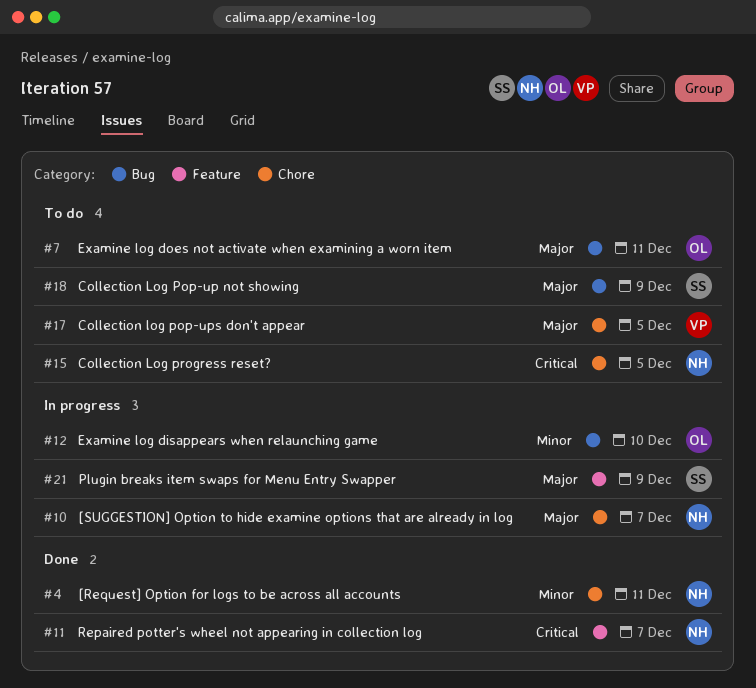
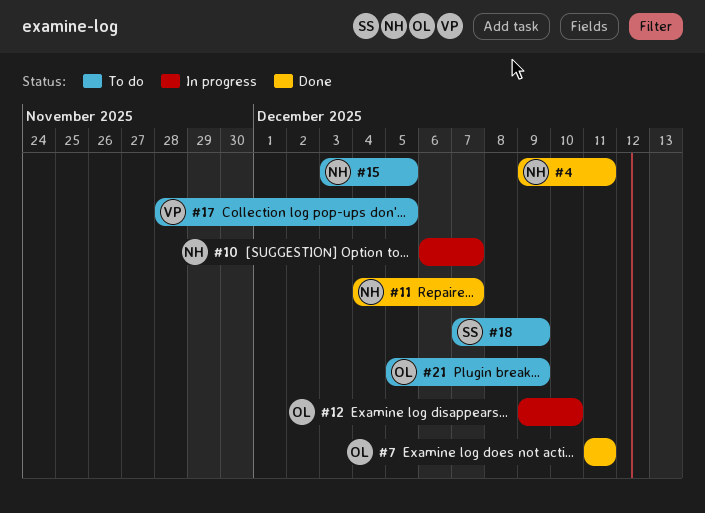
#7, status: To do -> Done
#21, status: In progress -> To do
#21, owner: SS -> OL

